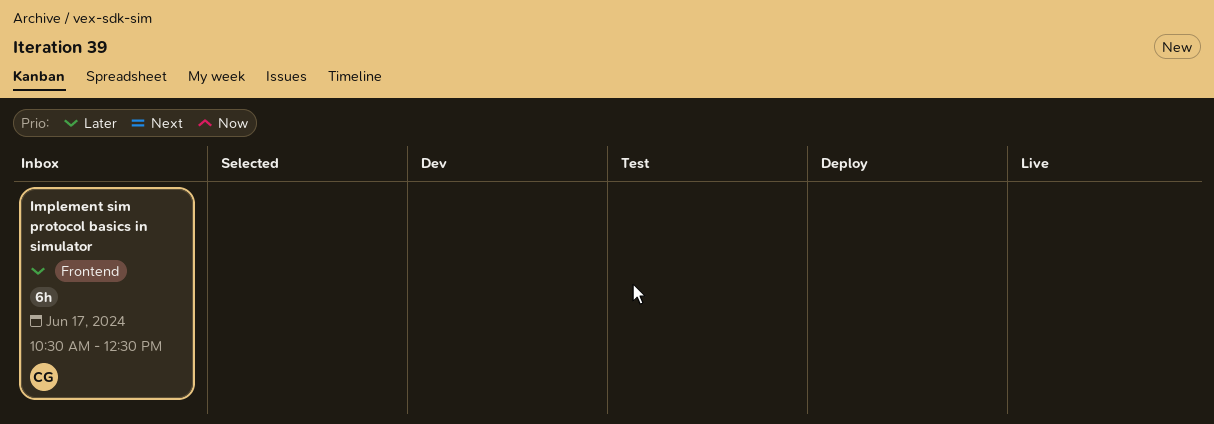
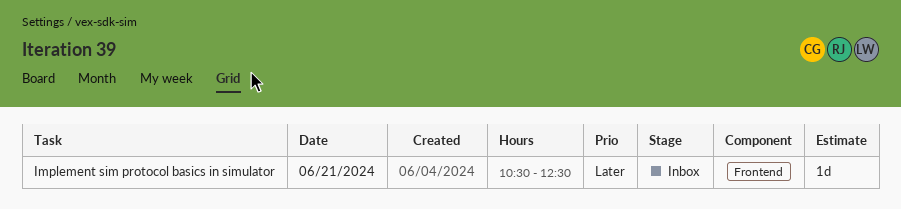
Implement sim protocol basics in simulator, estimate: 6h -> 1d
Implement sim protocol basics in simulator, day: Jun 17 -> Jun 21

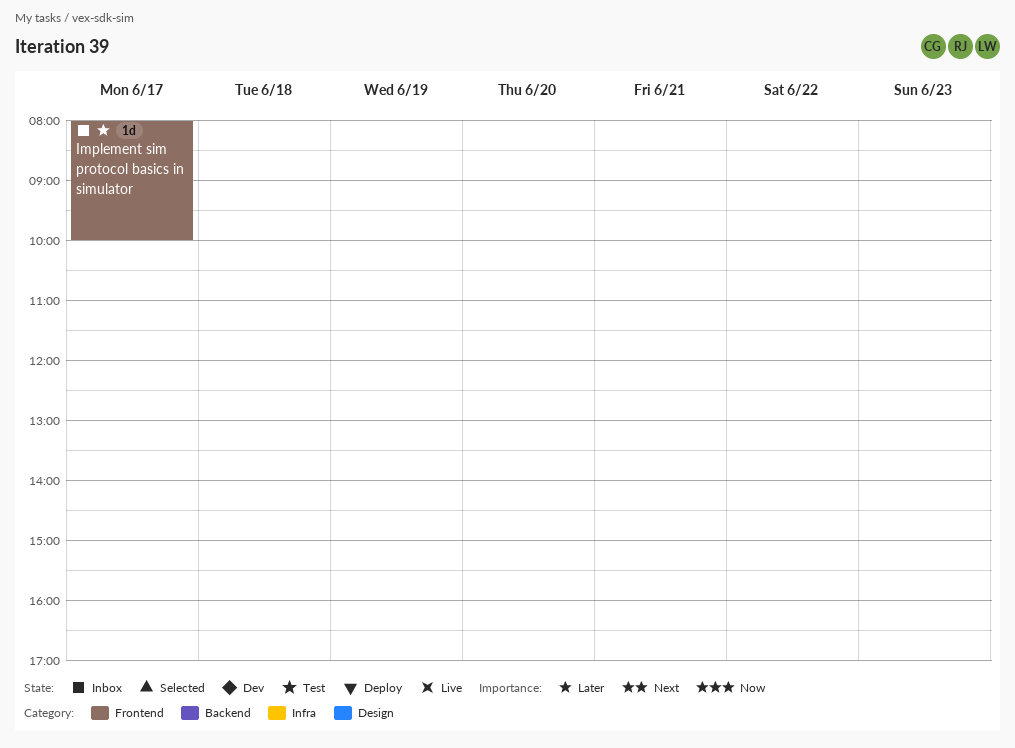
Implement sim protocol basics in simulator, day: Jun 21 -> Jun 17
Implement sim protocol basics in simulator, begins: 10:30 -> 08:00
Implement sim protocol basics in simulator, ends: 12:30 -> 10:00

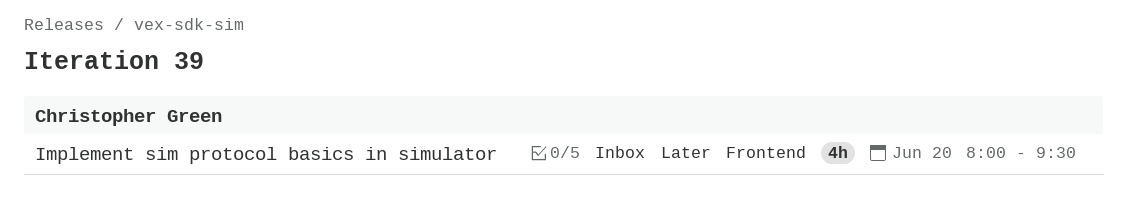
Implement sim protocol basics in simulator, estimate: 1d -> 4h
Implement sim protocol basics in simulator, day: Jun 17 -> Jun 20
Implement sim protocol basics in simulator, ends: 10:00 -> 09:30

